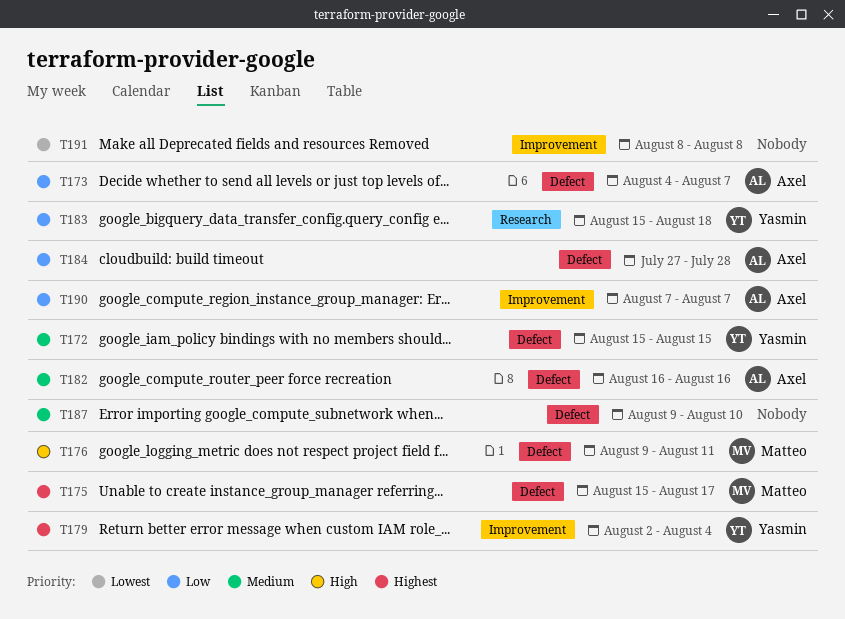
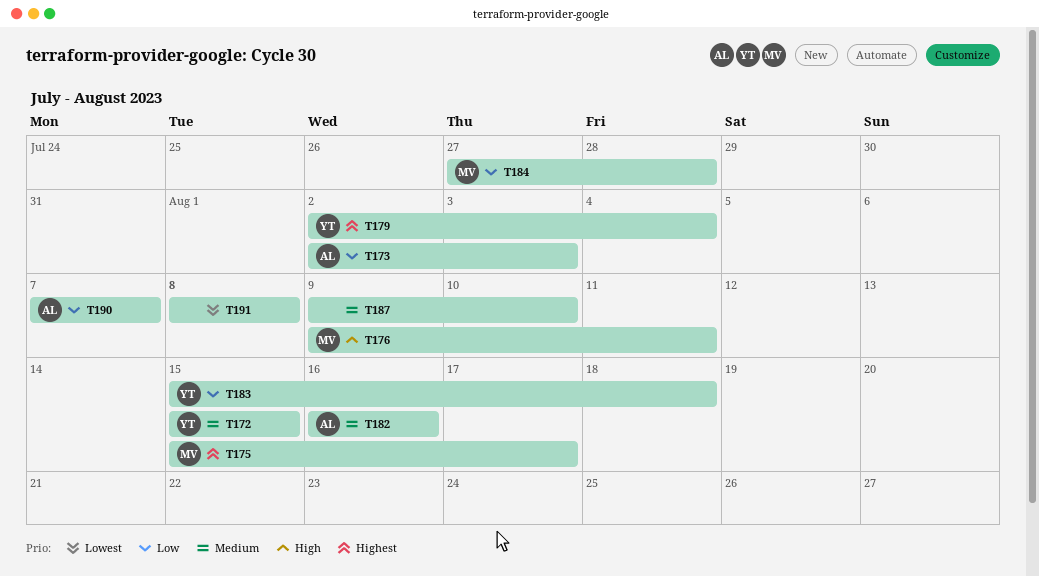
T173, start: Aug 4 -> Aug 2
T173, due: Aug 7 -> Aug 3
T184, owner: Axel -> Matteo

